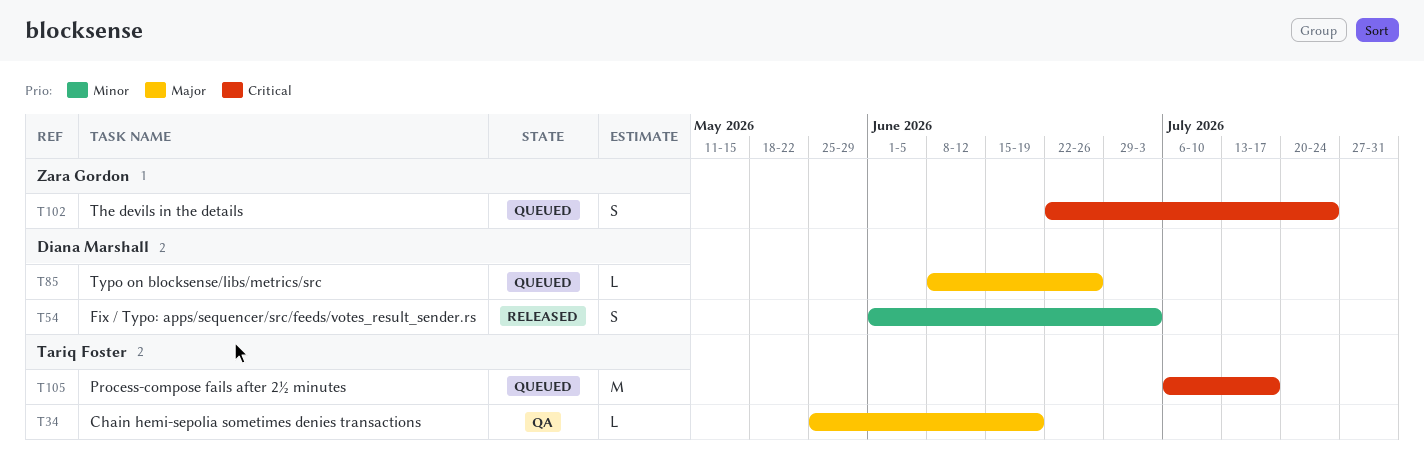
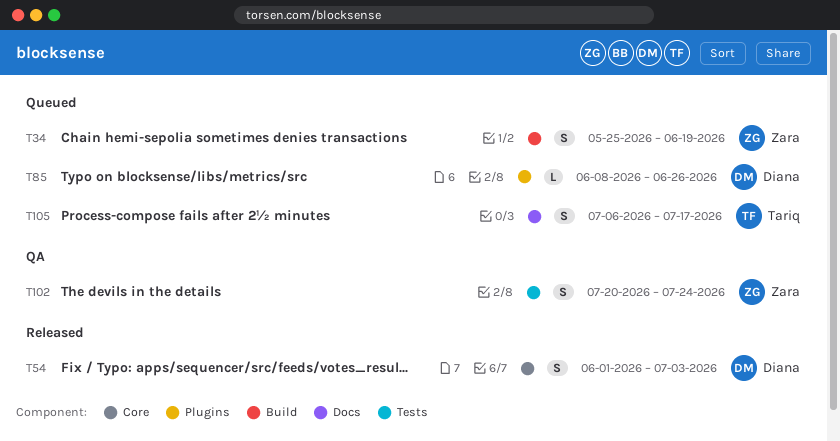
T34, status: QA -> Queued
T34, owner: Tariq Foster -> Zara Gordon
T34, estimate: L -> S
T102, status: Queued -> QA
T102, start: Jun 22 -> Jul 20
T105, estimate: M -> S

